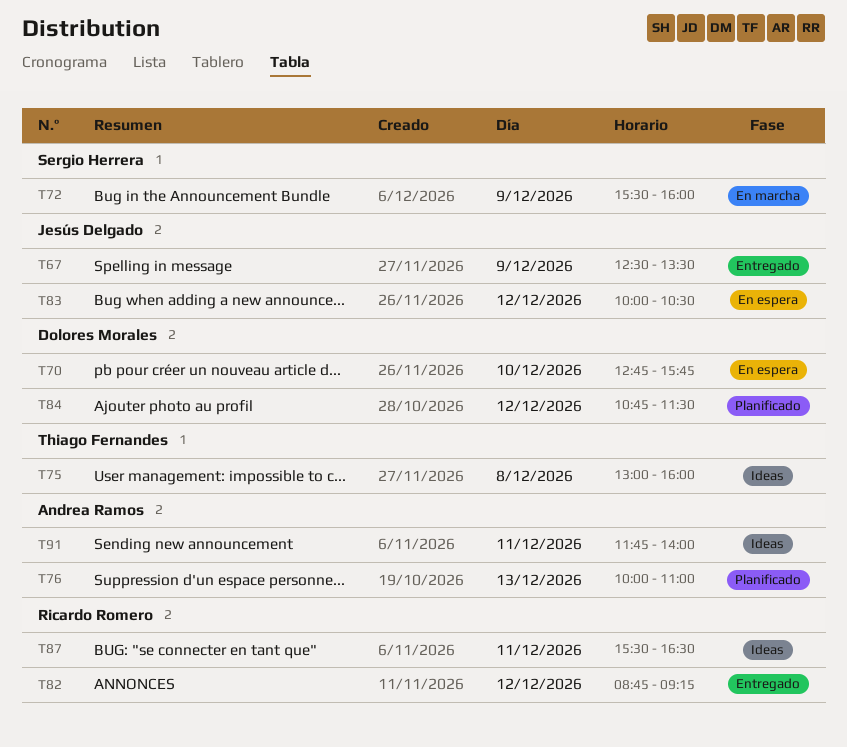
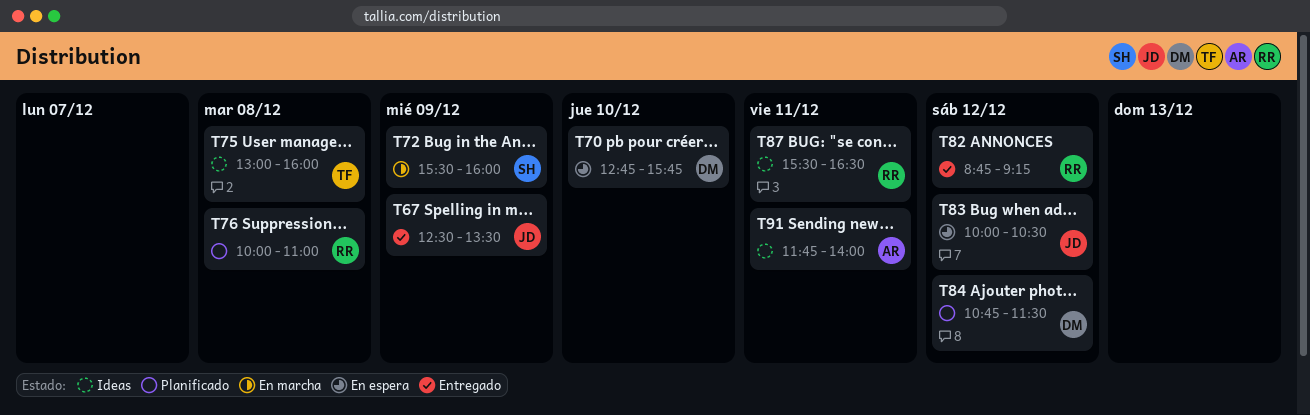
T76, owner: Andrea Ramos -> Ricardo Romero
T76, day: Dec 13 -> Dec 8

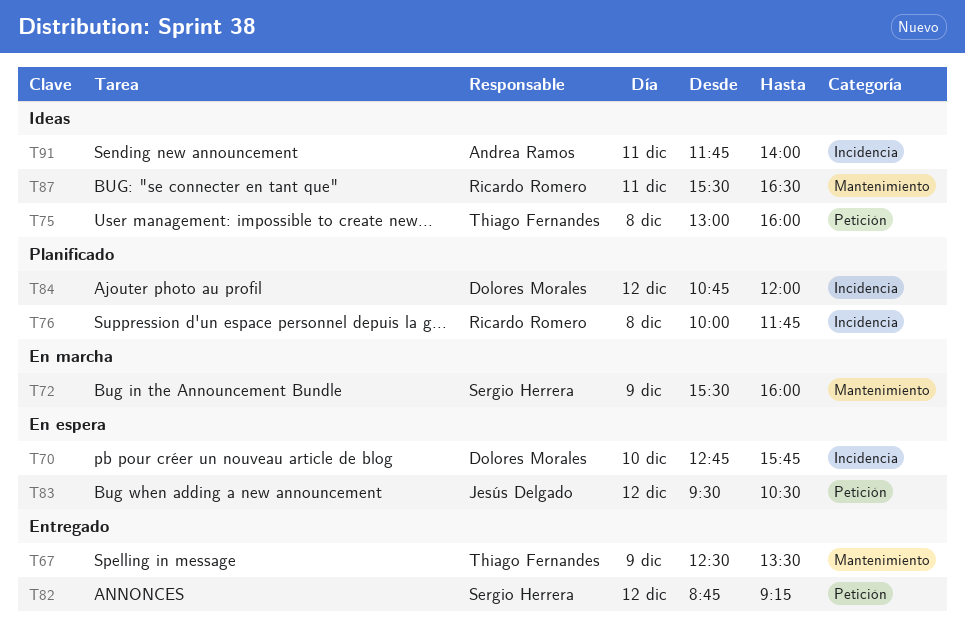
T67, owner: Jesús Delgado -> Thiago Fernandes
T76, ends: 11:00 -> 11:45
T82, owner: Ricardo Romero -> Sergio Herrera
T83, begins: 10:00 -> 09:30
T84, ends: 11:30 -> 12:00

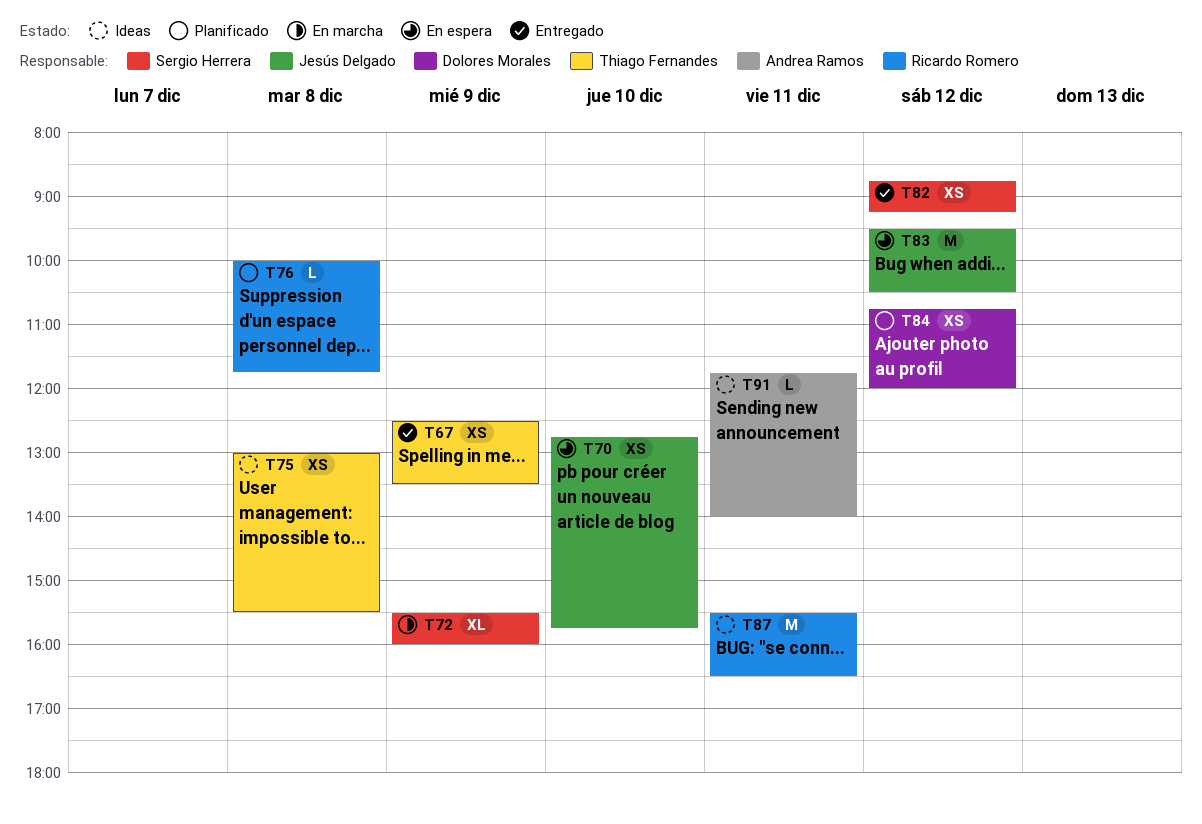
T70, owner: Dolores Morales -> Jesús Delgado
T75, ends: 16:00 -> 15:30

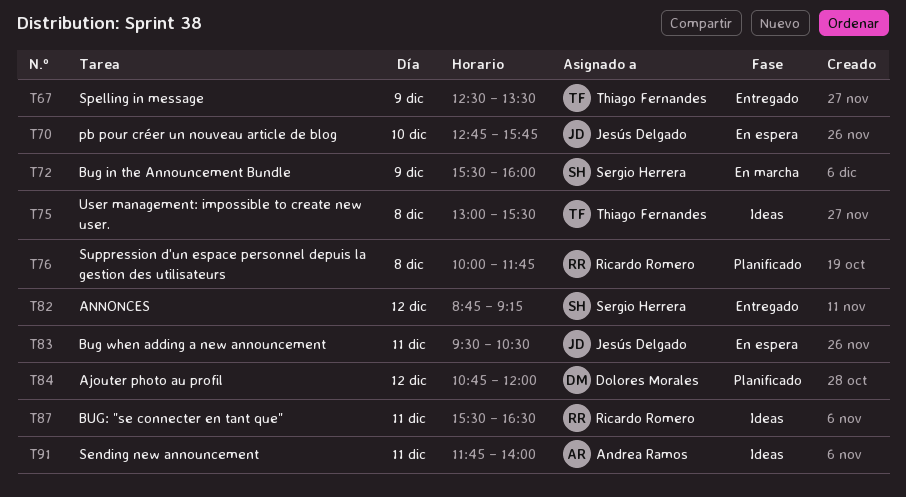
T83, day: Dec 12 -> Dec 11

